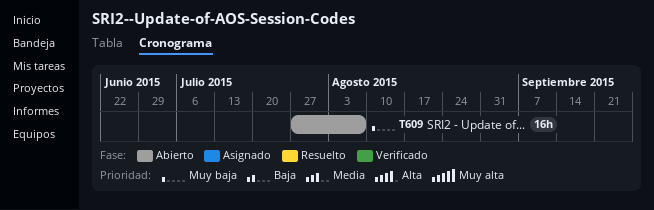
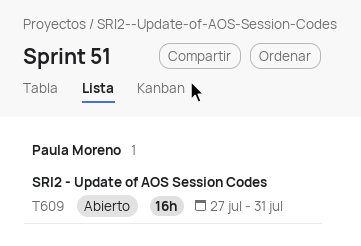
T609, due: Aug 7 -> Jul 31

